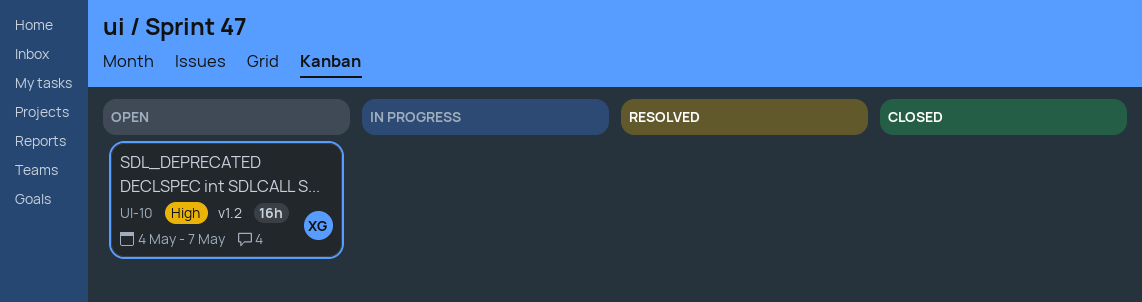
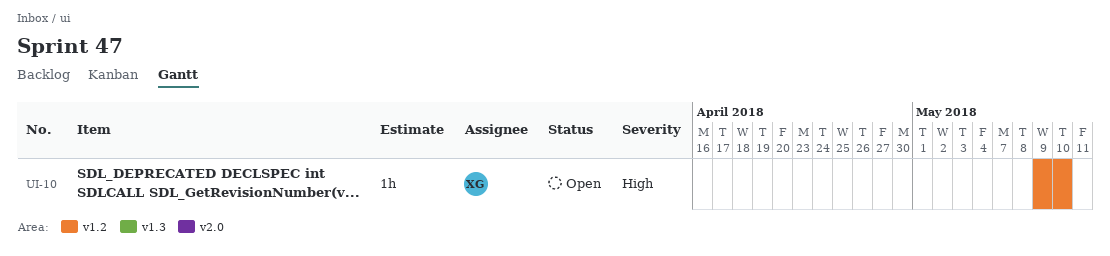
UI-10, estimate: 16h -> 1h
UI-10, start: May 4 -> May 9
UI-10, due: May 7 -> May 10

